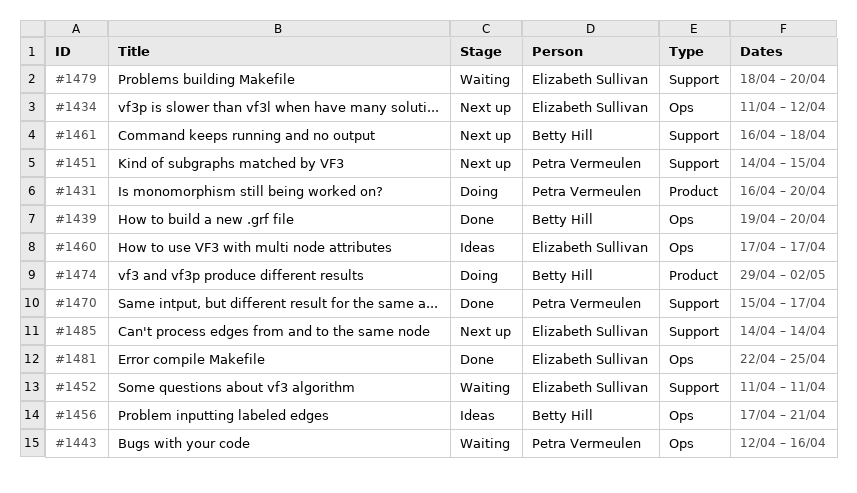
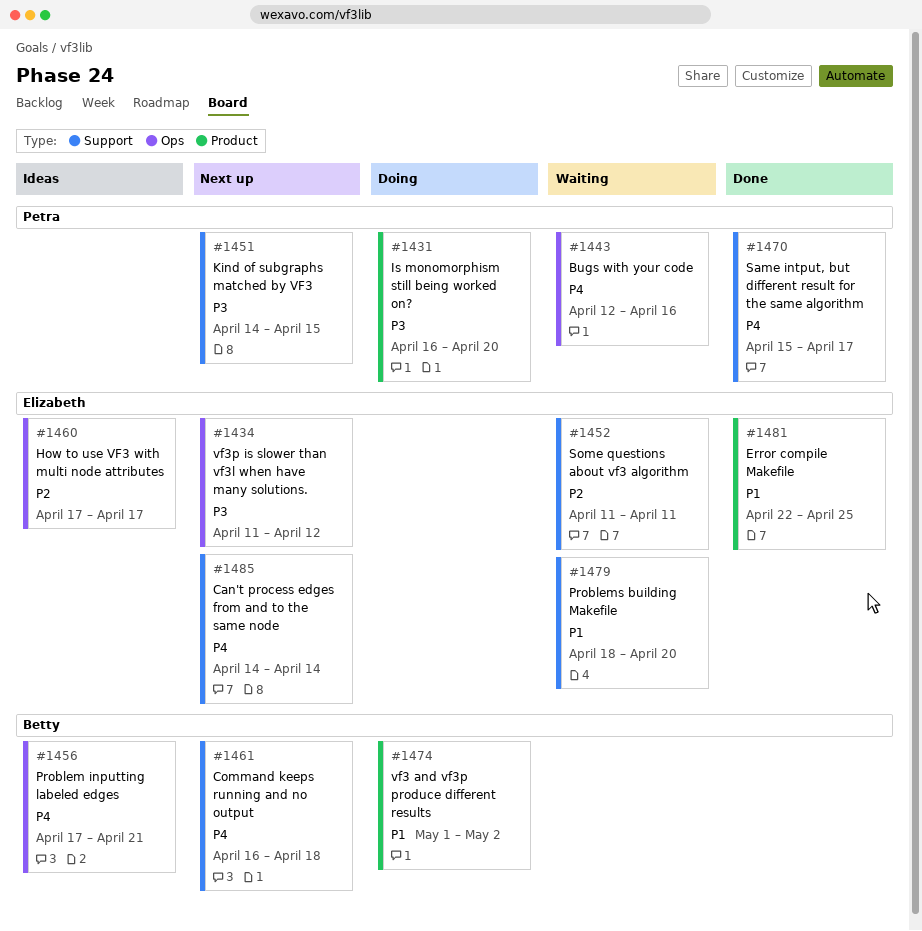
#1439: present -> none
#1474, start: Apr 29 -> May 1
#1481, label: Ops -> Product

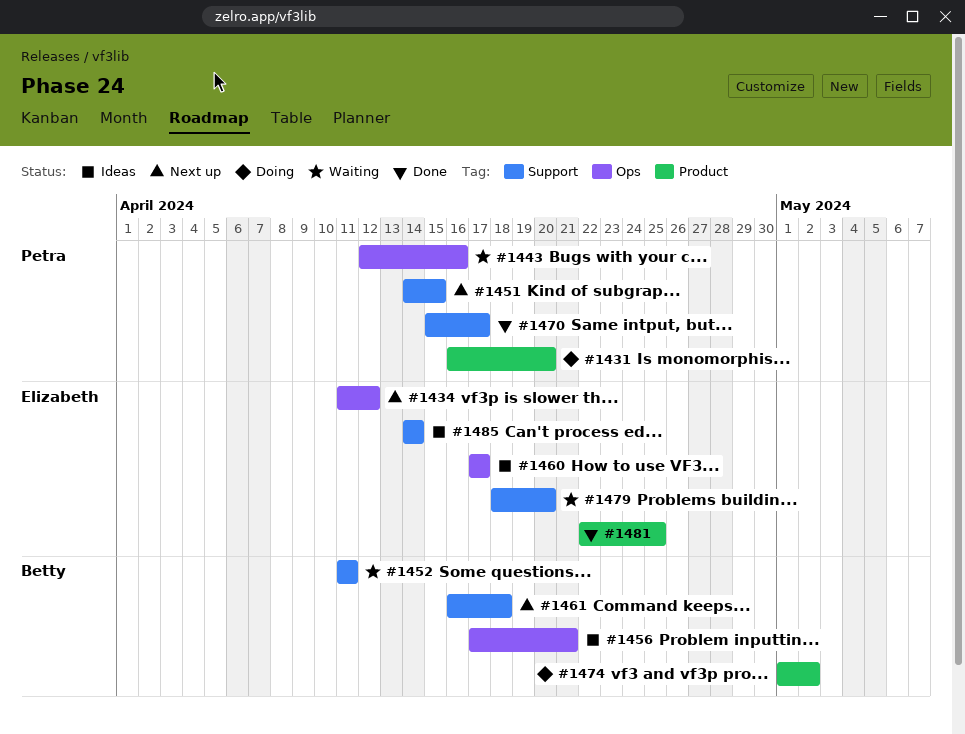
#1452, owner: Elizabeth -> Betty
#1485, status: Next up -> Ideas

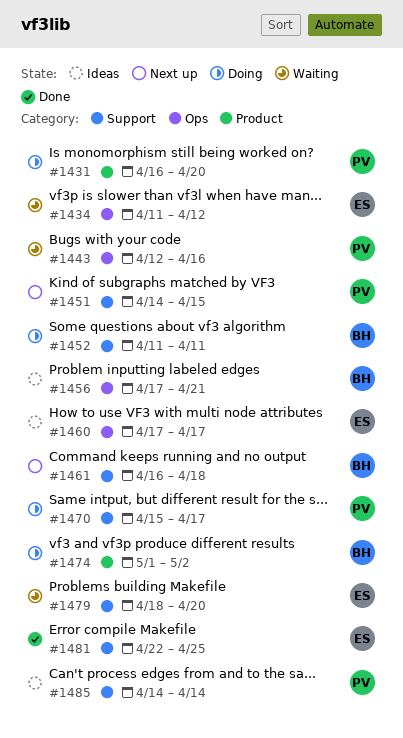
#1434, status: Next up -> Waiting
#1452, status: Waiting -> Doing
#1470, status: Done -> Doing
#1481, label: Product -> Support
#1485, owner: Elizabeth -> Petra

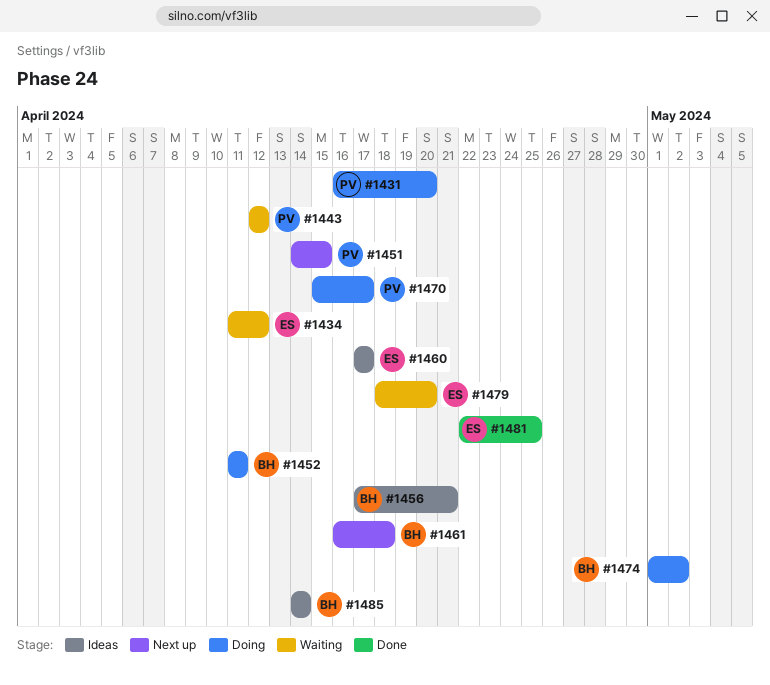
#1443, due: Apr 16 -> Apr 12
#1485, owner: PV -> BH

